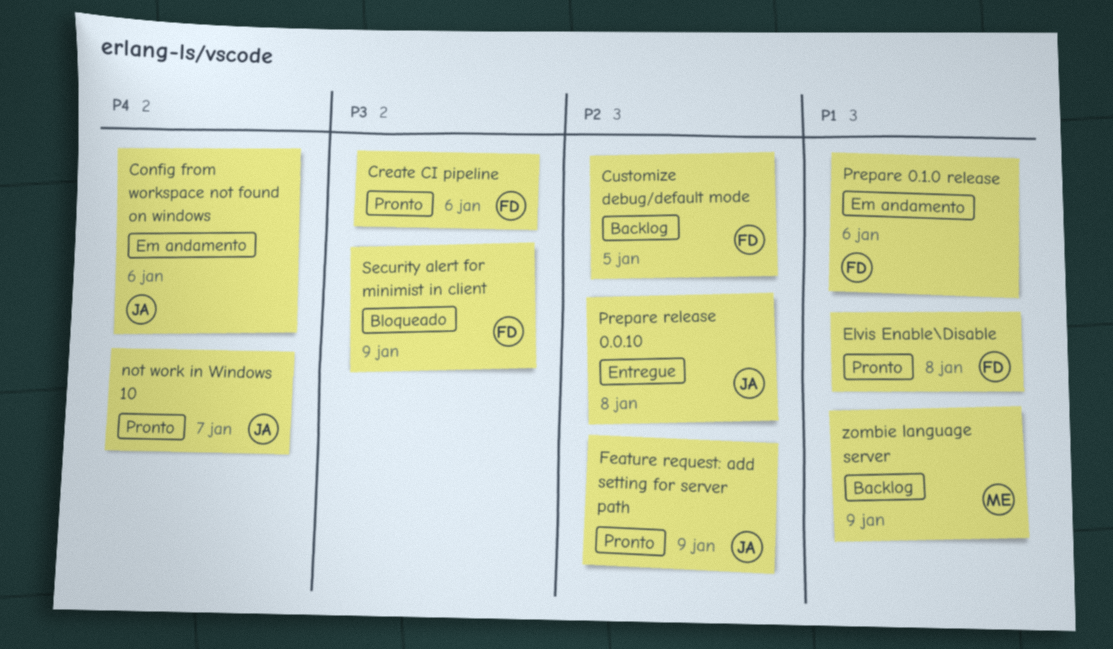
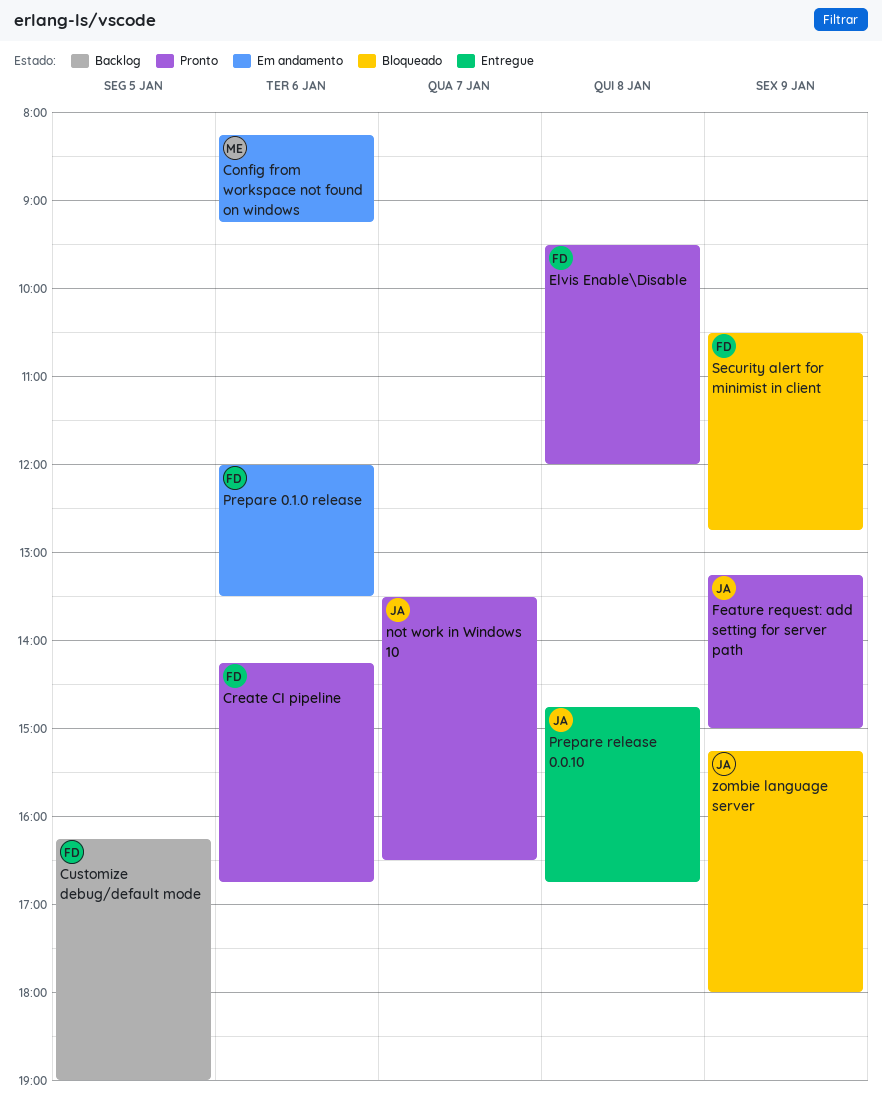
Config from workspace not found on windows, owner: JA -> ME
zombie language server, status: Backlog -> Bloqueado
zombie language server, owner: ME -> JA

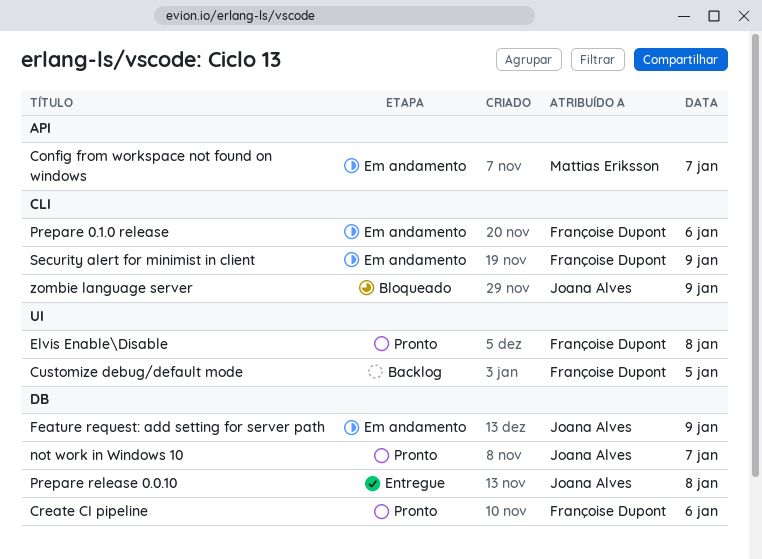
Config from workspace not found on windows, day: Jan 6 -> Jan 7
Feature request: add setting for server path, status: Pronto -> Em andamento
Security alert for minimist in client, status: Bloqueado -> Em andamento

